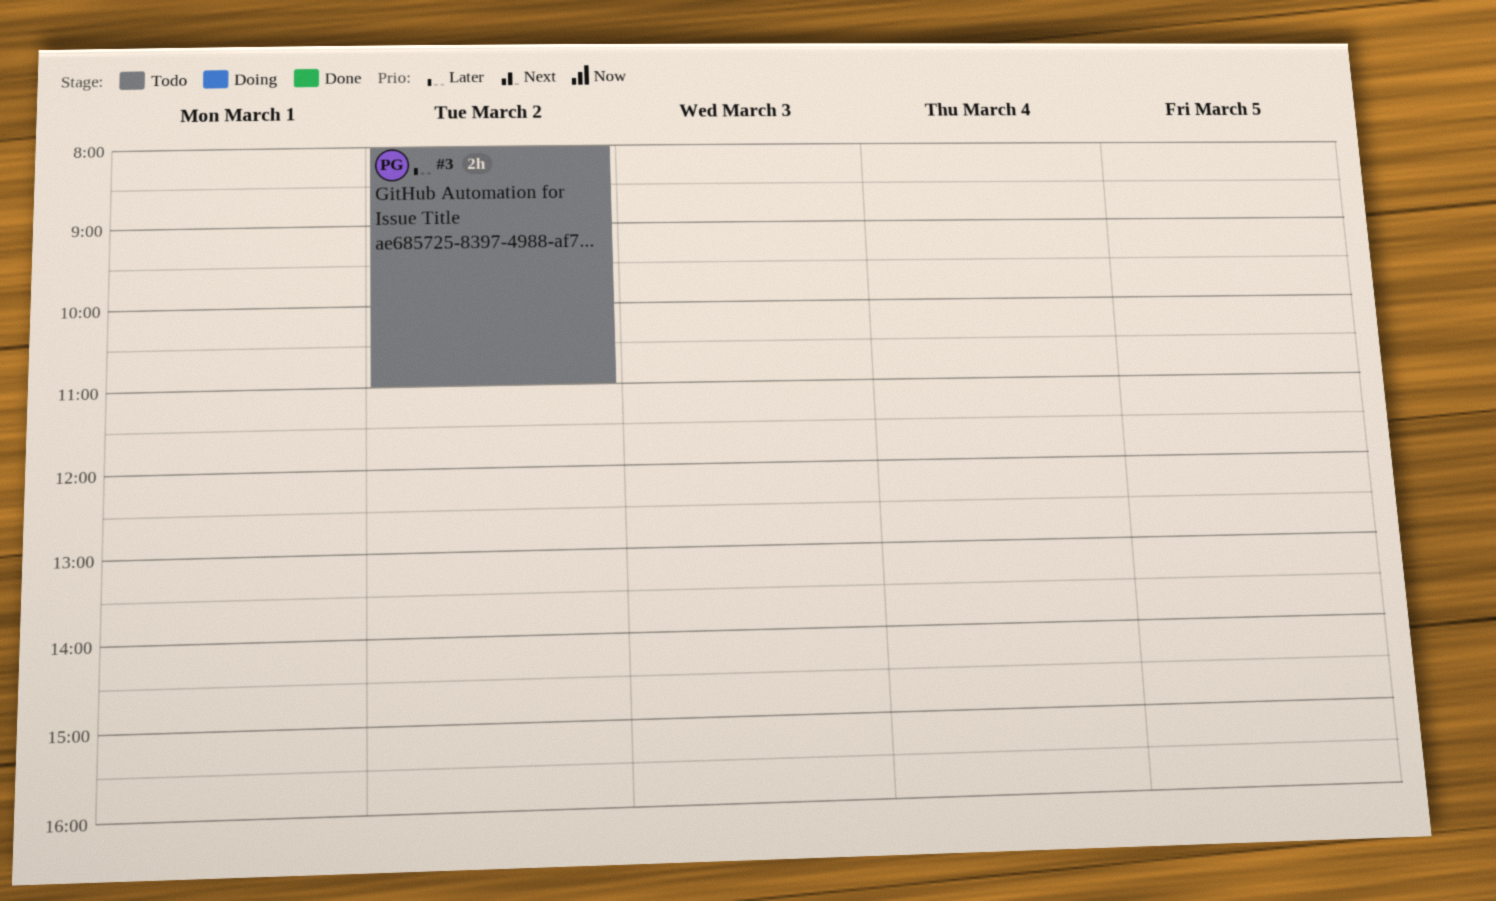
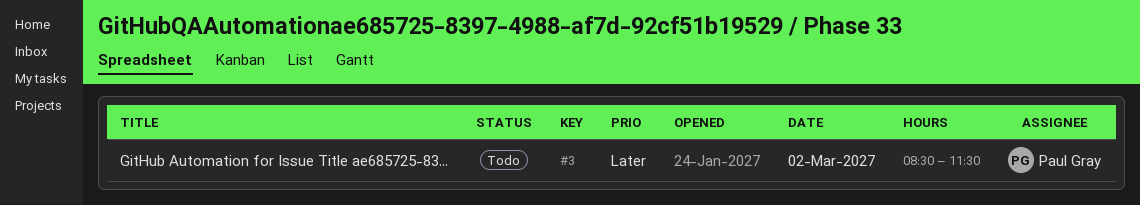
#3, begins: 08:00 -> 08:30
#3, ends: 11:00 -> 11:30

